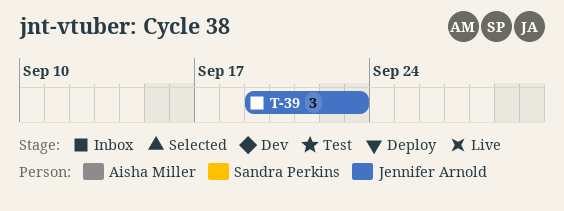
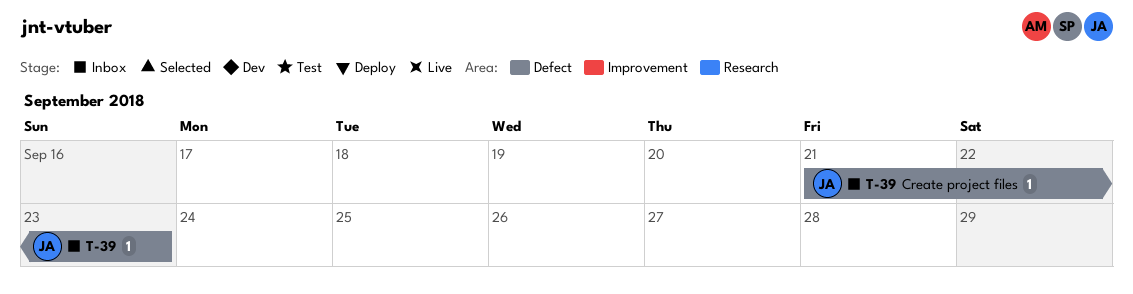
T-39, estimate: 3 -> 1
T-39, start: Sep 19 -> Sep 21

